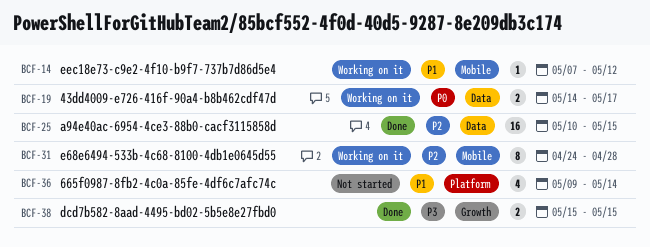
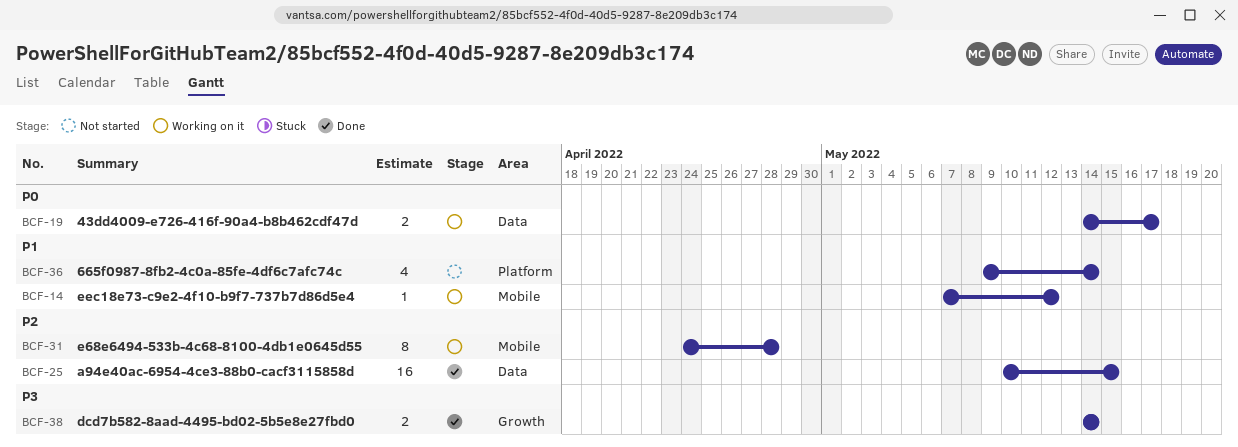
BCF-38, start: May 15 -> May 14
BCF-38, due: May 15 -> May 14

